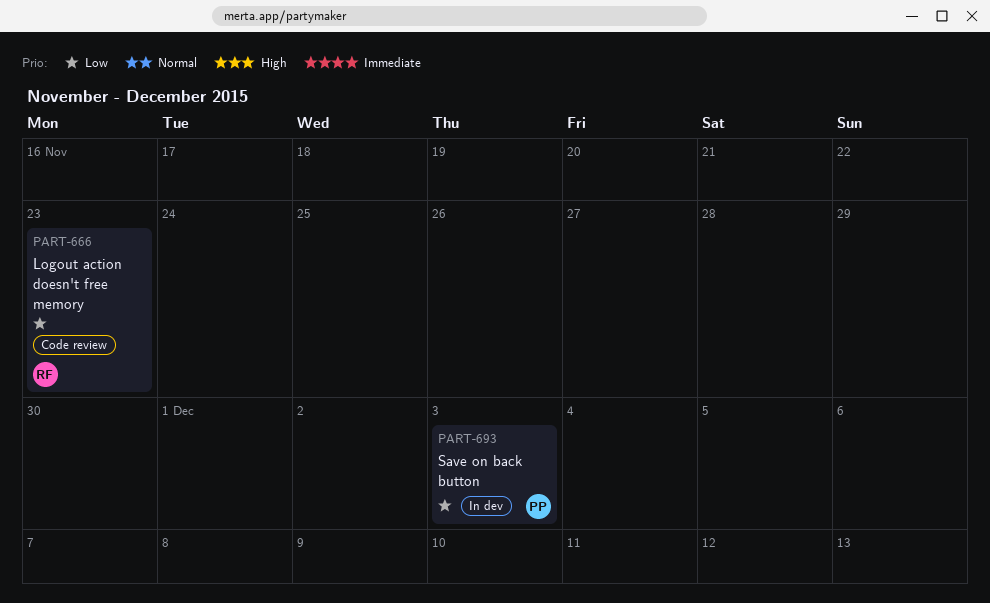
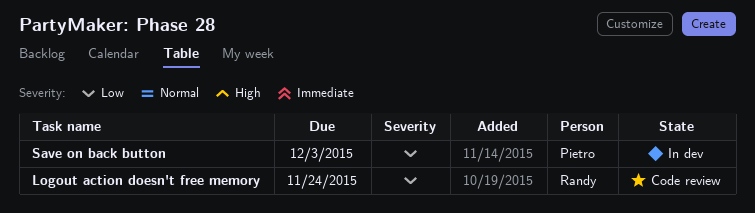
Logout action doesn't free memory, due: Nov 23 -> Nov 24

